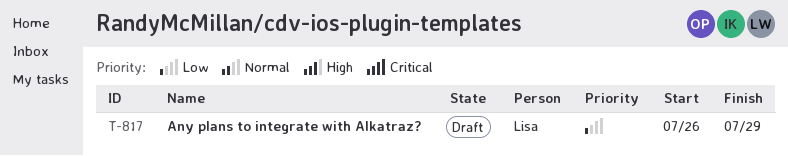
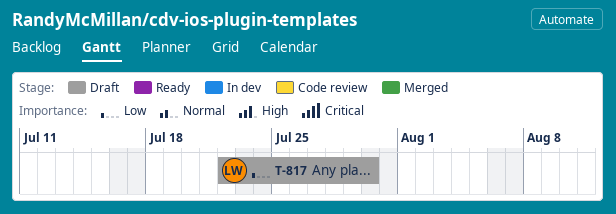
T-817, start: Jul 26 -> Jul 22
T-817, due: Jul 29 -> Jul 30

